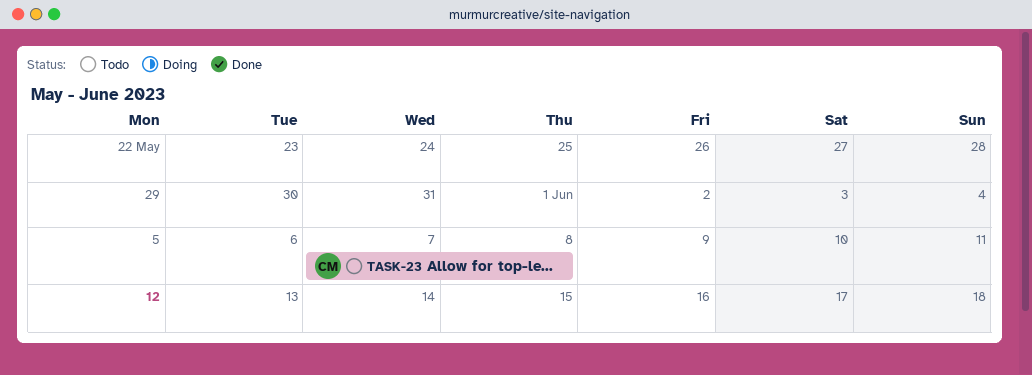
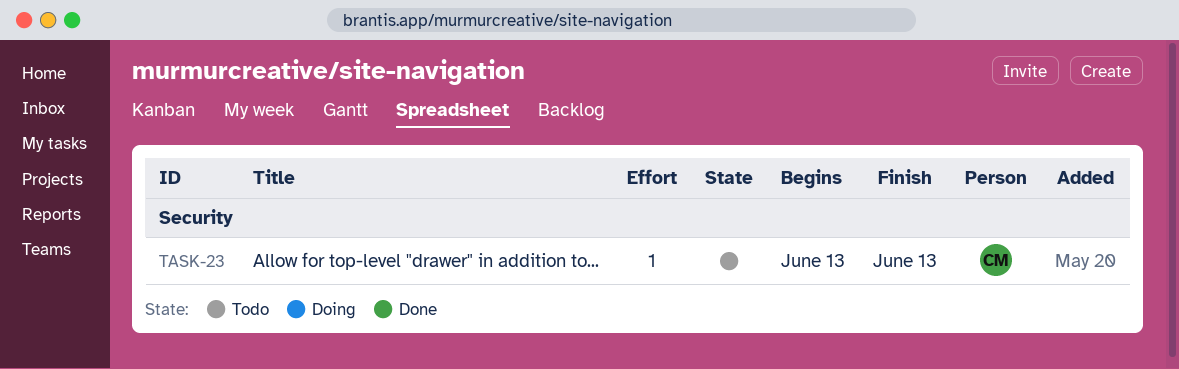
TASK-23, start: Jun 7 -> Jun 13
TASK-23, due: Jun 8 -> Jun 13

